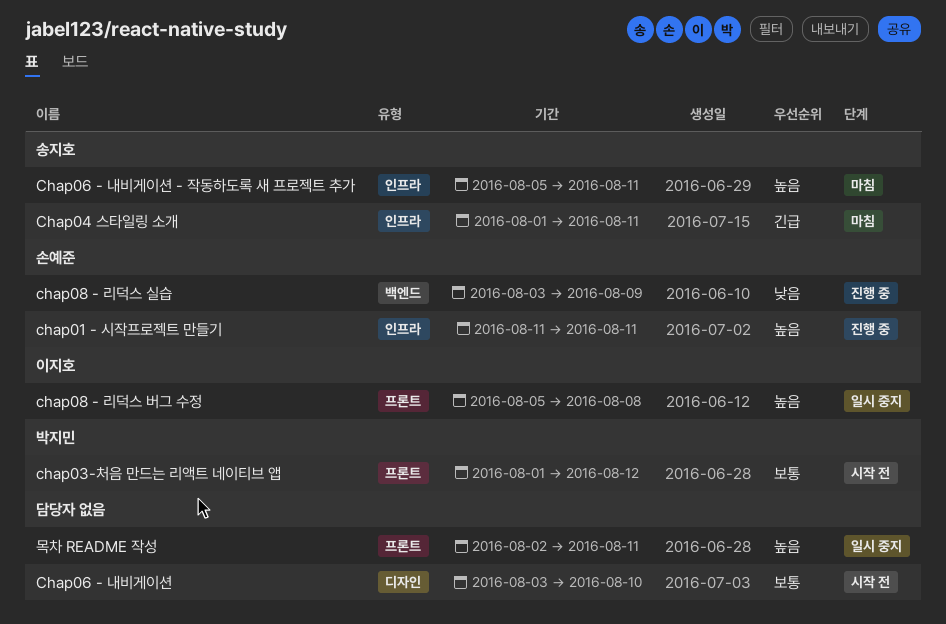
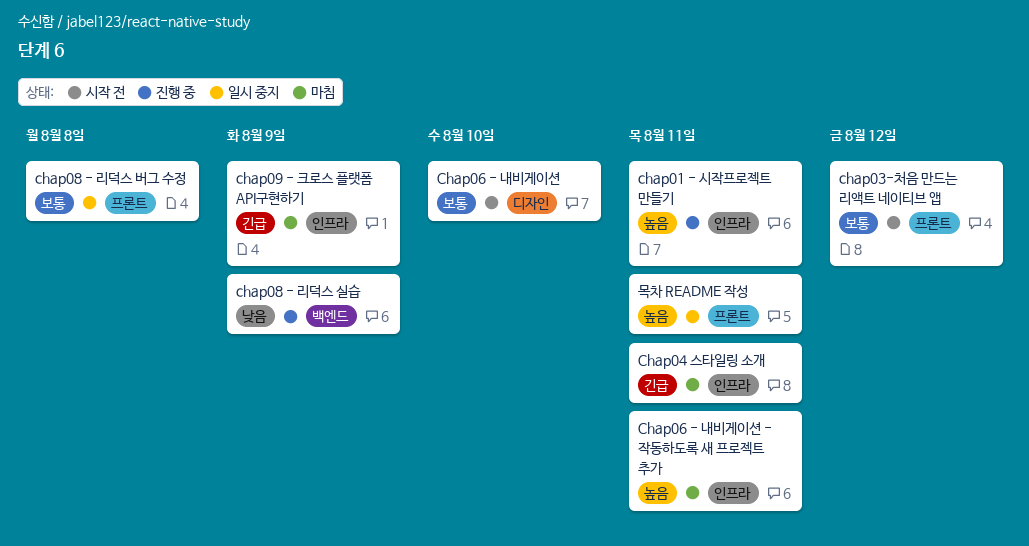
chap08 - 리덕스 버그 수정, priority: 높음 -> 보통
chap09 - 크로스 플랫폼 API구현하기: none -> present

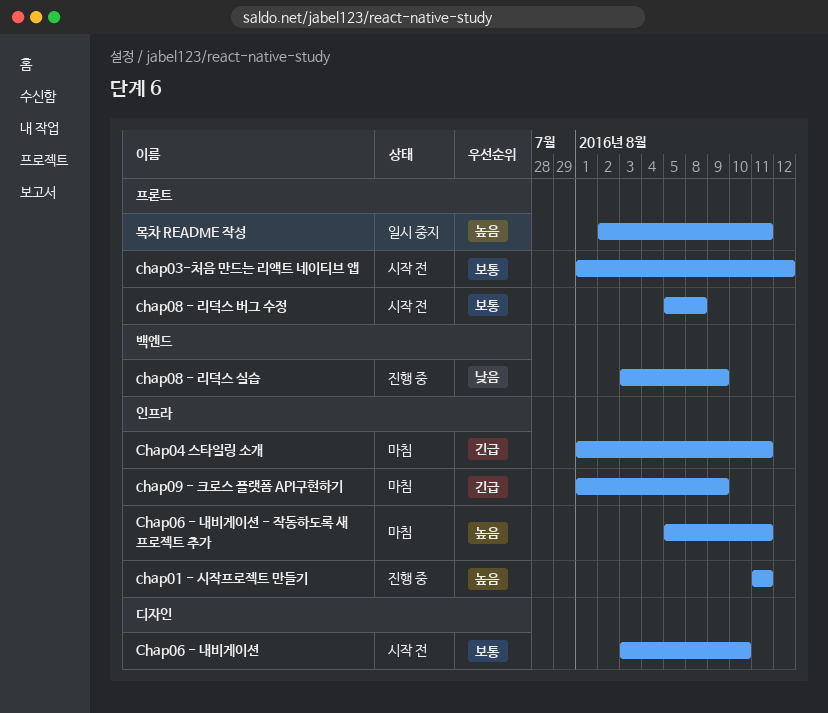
chap08 - 리덕스 버그 수정, status: 일시 중지 -> 시작 전

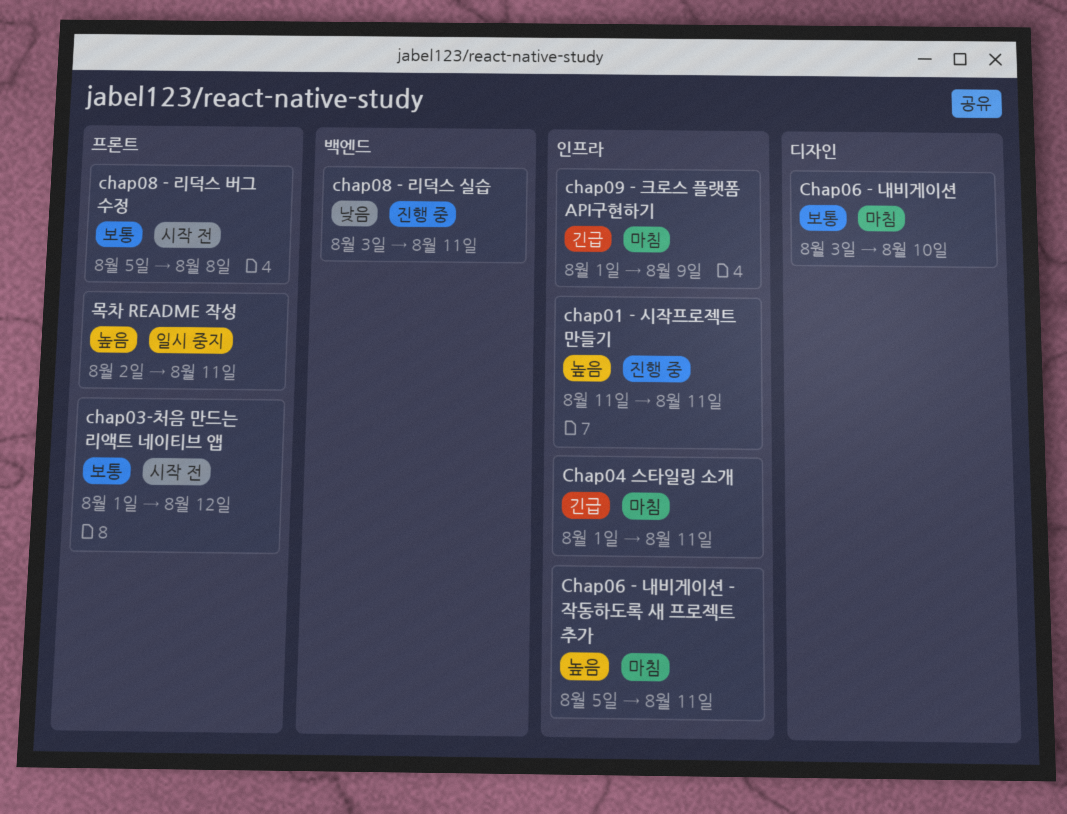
Chap06 - 내비게이션, status: 시작 전 -> 마침
chap08 - 리덕스 실습, due: Aug 9 -> Aug 11

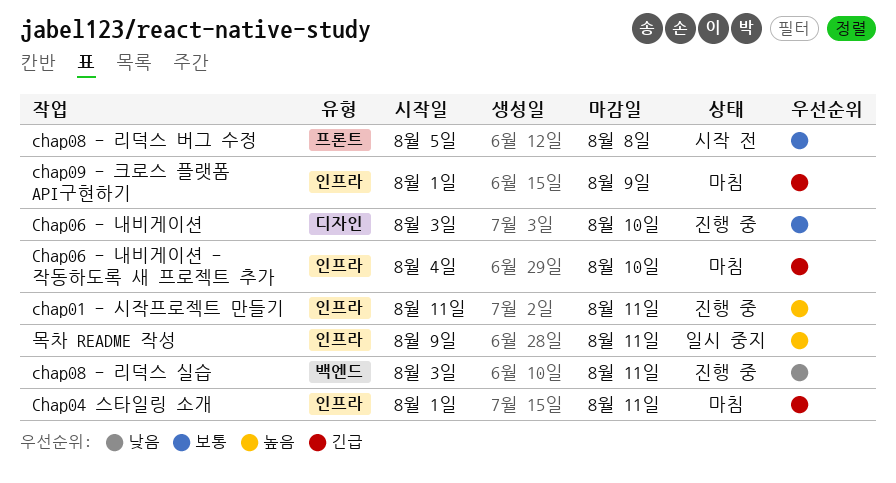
chap03-처음 만드는 리액트 네이티브 앱: present -> none
Chap06 - 내비게이션, status: 마침 -> 진행 중
Chap06 - 내비게이션 - 작동하도록 새 프로젝트 추가, priority: 높음 -> 긴급
Chap06 - 내비게이션 - 작동하도록 새 프로젝트 추가, start: Aug 5 -> Aug 4
Chap06 - 내비게이션 - 작동하도록 새 프로젝트 추가, due: Aug 11 -> Aug 10
목차 README 작성, label: 프론트 -> 인프라
목차 README 작성, start: Aug 2 -> Aug 9

